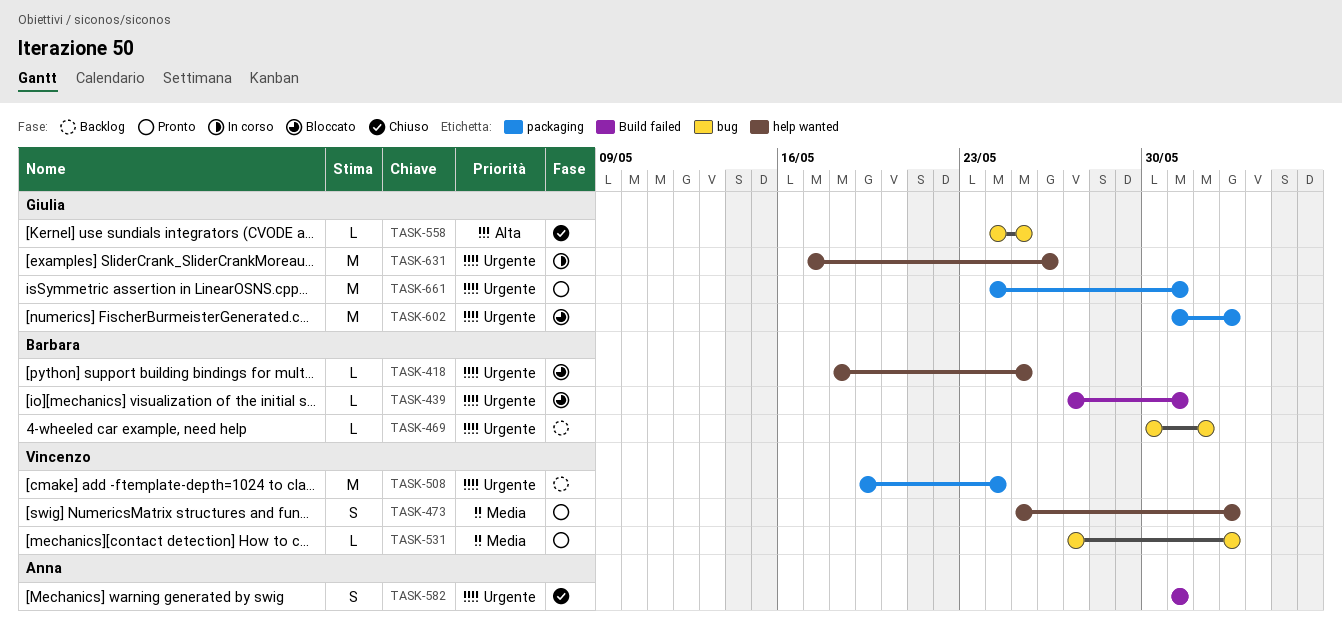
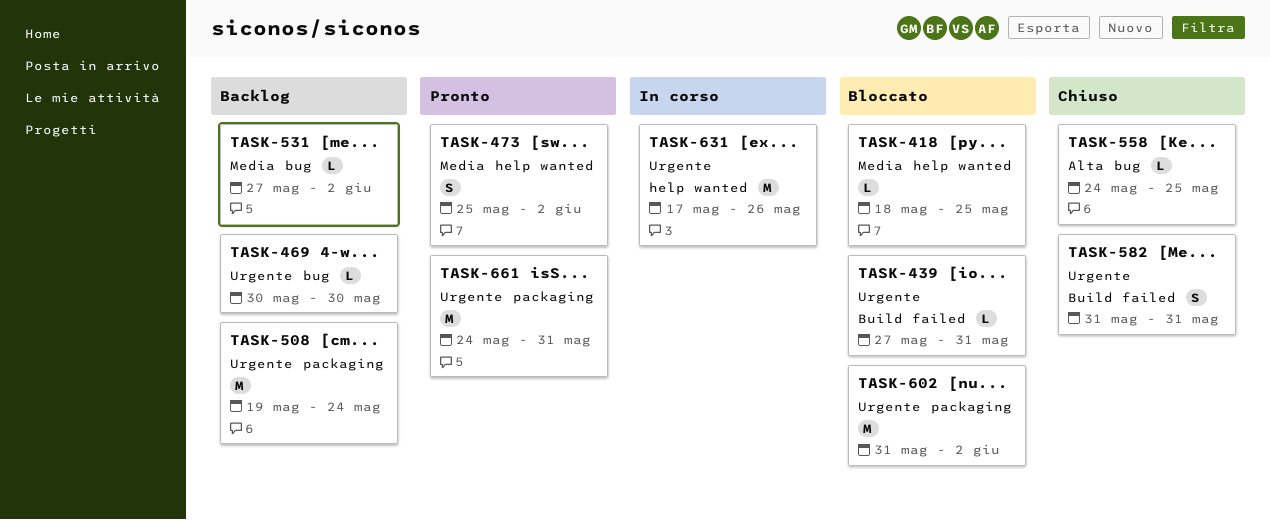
TASK-418, priority: Urgente -> Media
TASK-469, due: Jun 1 -> May 30
TASK-531, status: Pronto -> Backlog

